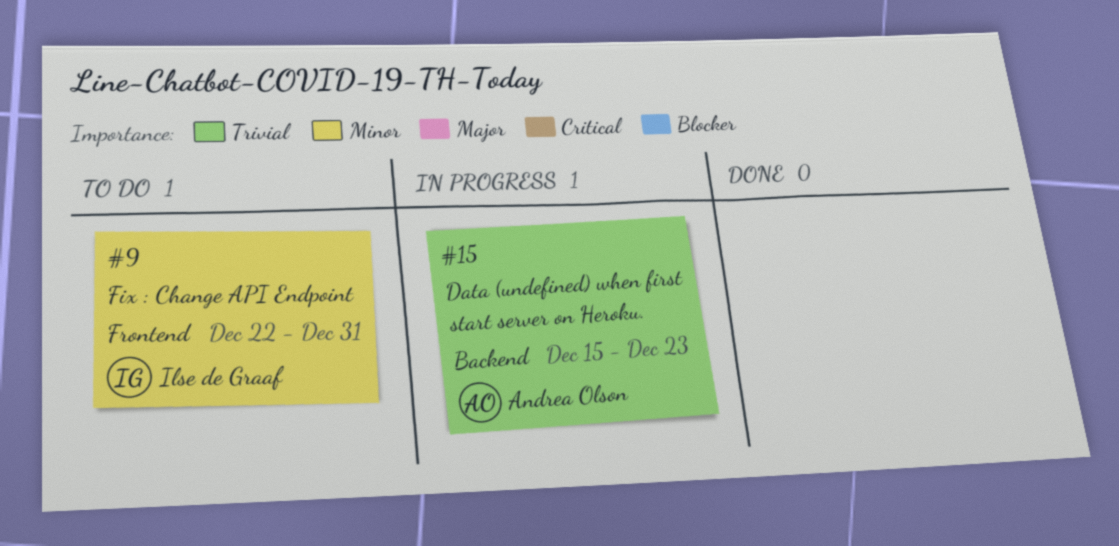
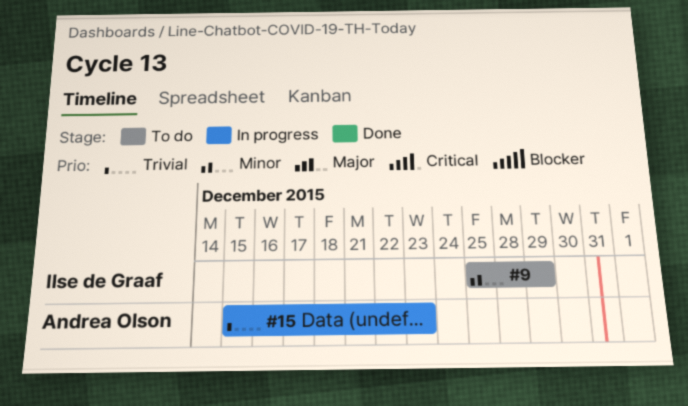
#9, start: Dec 22 -> Dec 25
#9, due: Dec 31 -> Dec 29

